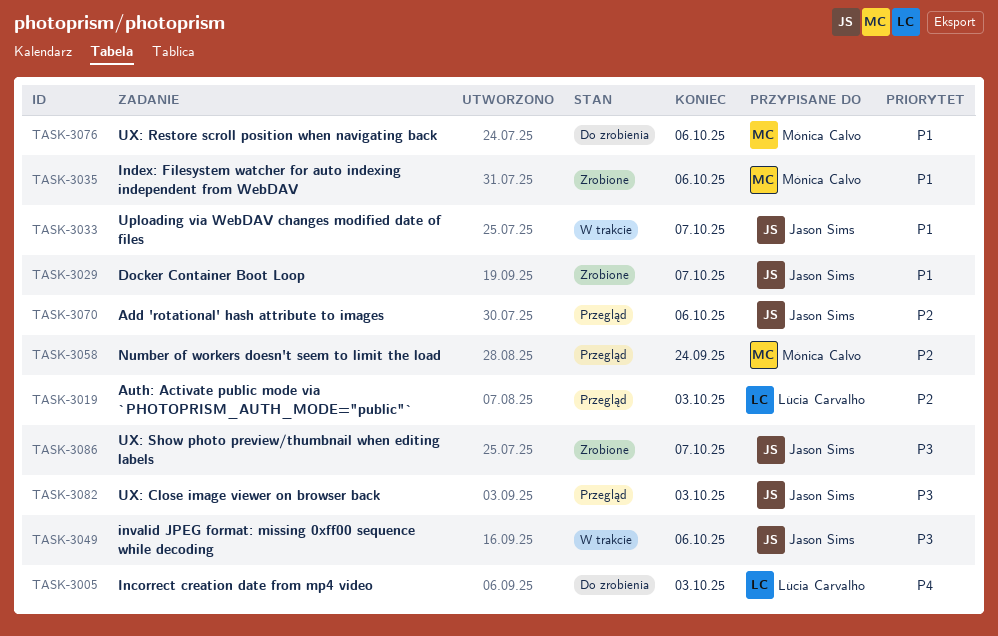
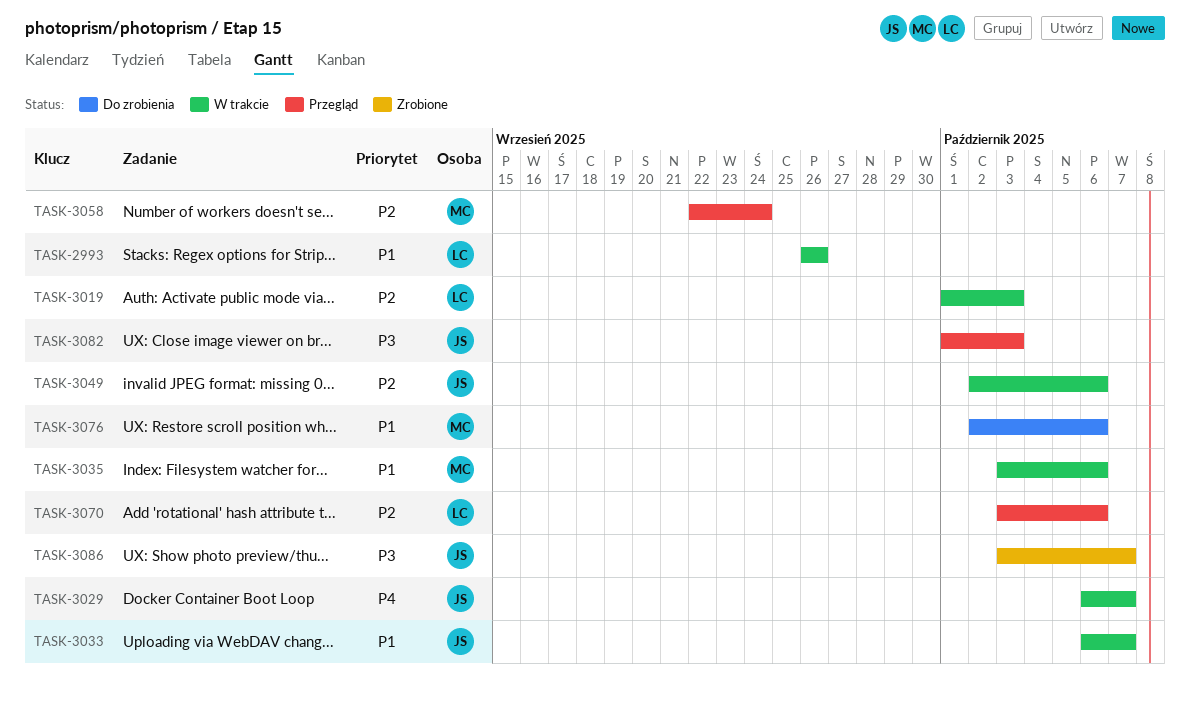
TASK-2993: none -> present
TASK-3005: present -> none
TASK-3019, status: Przegląd -> W trakcie
TASK-3029, status: Zrobione -> W trakcie
TASK-3029, priority: P1 -> P4
TASK-3035, status: Zrobione -> W trakcie
TASK-3049, priority: P3 -> P2
TASK-3070, owner: Jason Sims -> Lúcia Carvalho

